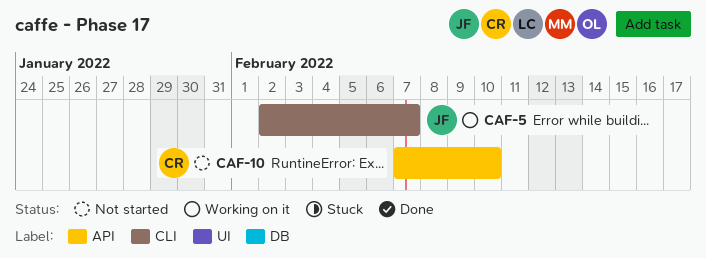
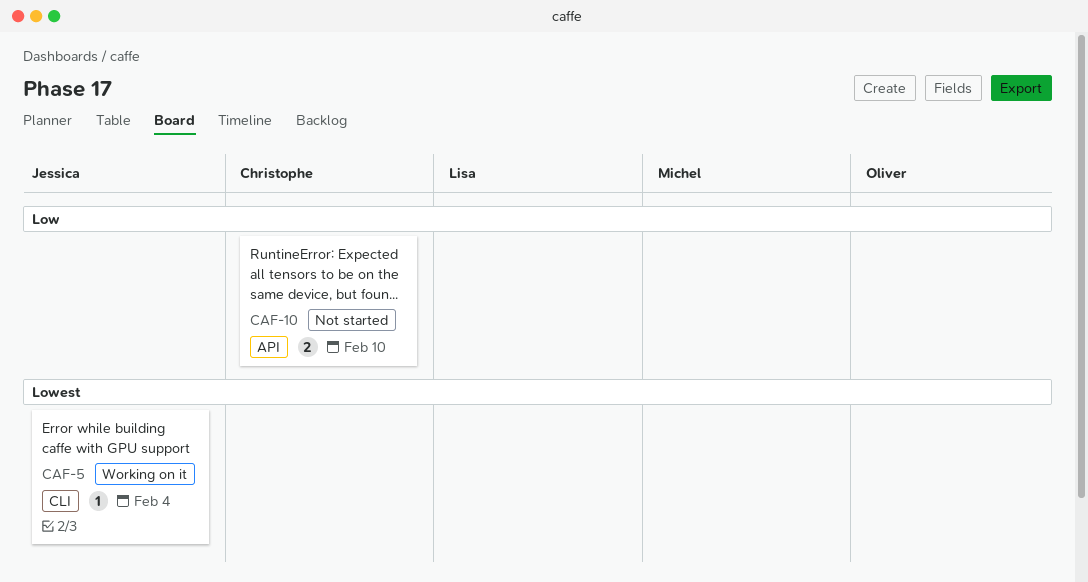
CAF-5, due: Feb 7 -> Feb 4

